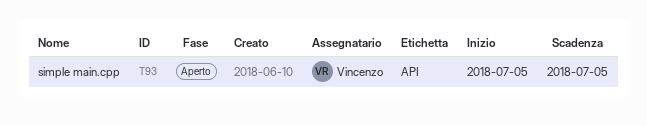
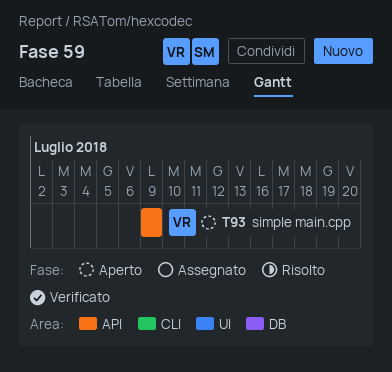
T93, start: Jul 5 -> Jul 9
T93, due: Jul 5 -> Jul 9

